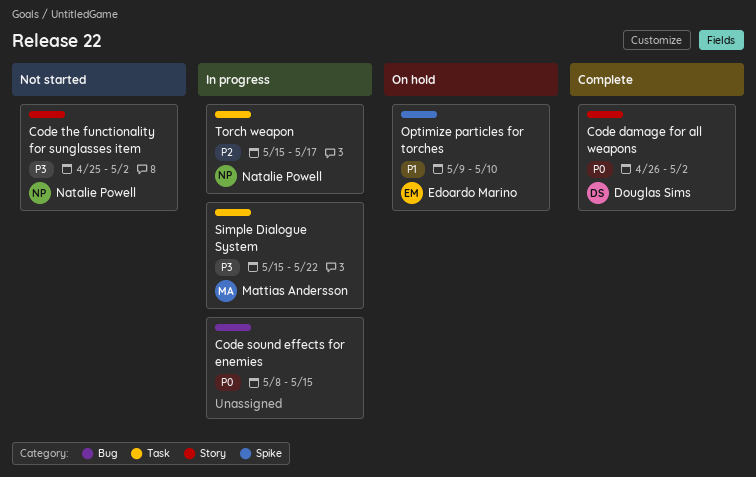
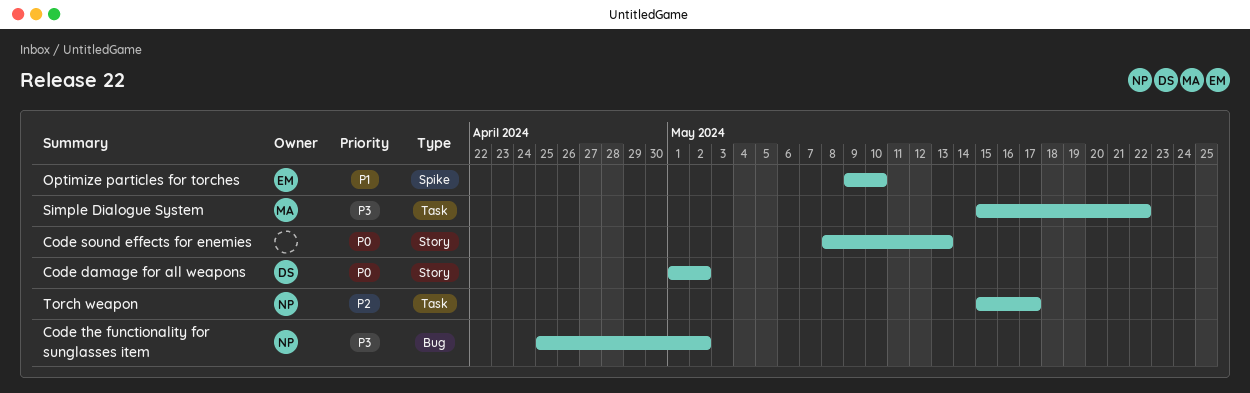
Code damage for all weapons, start: Apr 26 -> May 1
Code sound effects for enemies, label: Bug -> Story
Code sound effects for enemies, due: May 15 -> May 13
Code the functionality for sunglasses item, label: Story -> Bug

